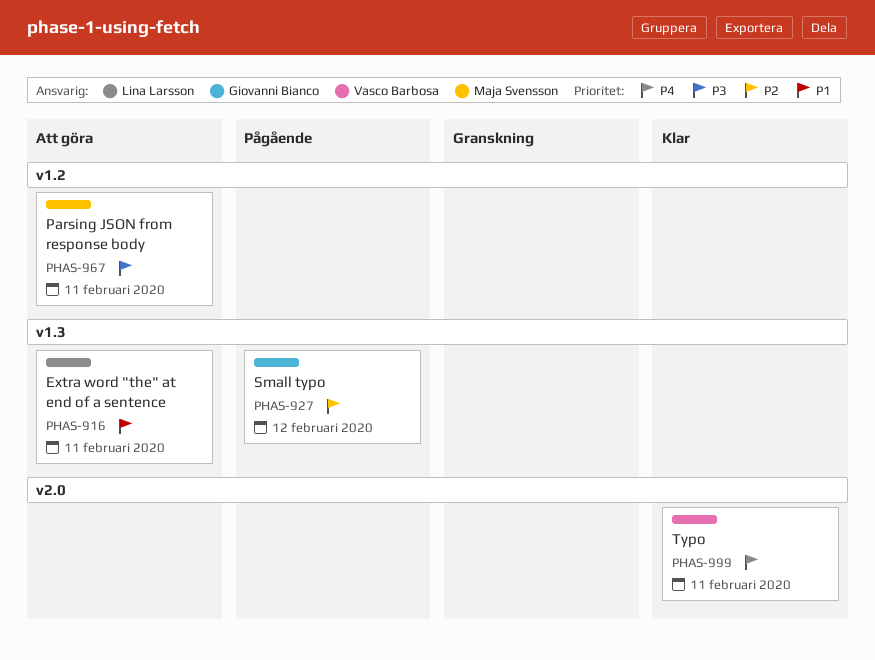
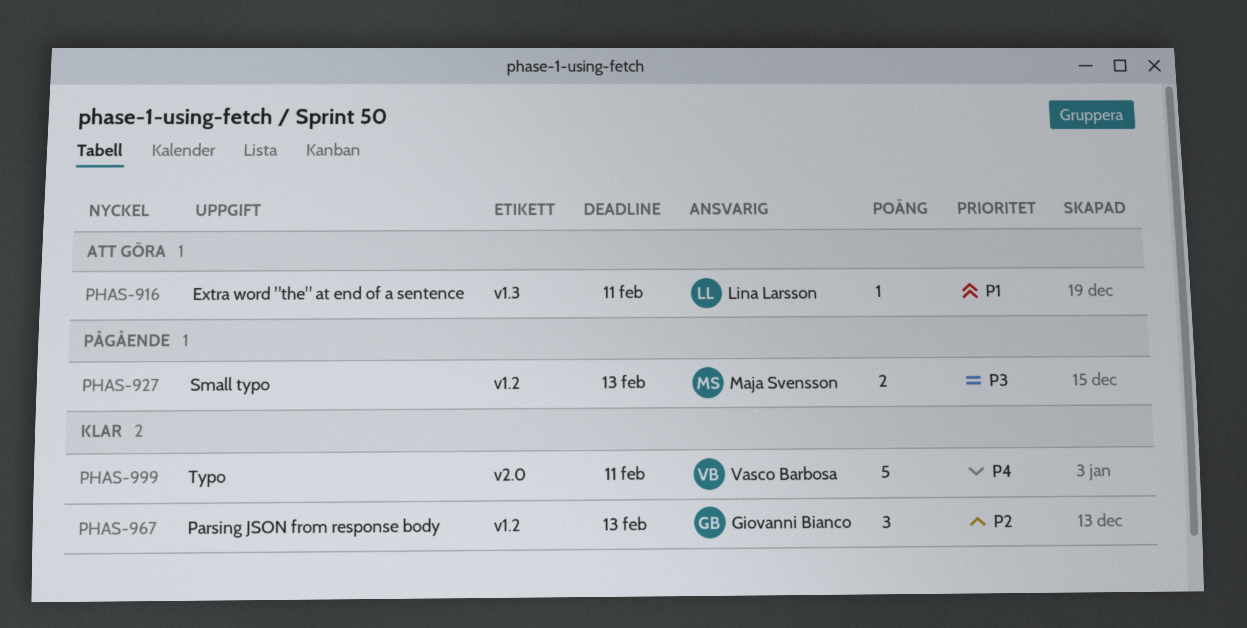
PHAS-927, owner: Giovanni Bianco -> Maja Svensson
PHAS-927, priority: P2 -> P3
PHAS-927, label: v1.3 -> v1.2
PHAS-927, due: Feb 12 -> Feb 13
PHAS-967, status: Att göra -> Klar
PHAS-967, owner: Maja Svensson -> Giovanni Bianco
PHAS-967, priority: P3 -> P2
PHAS-967, due: Feb 11 -> Feb 13

